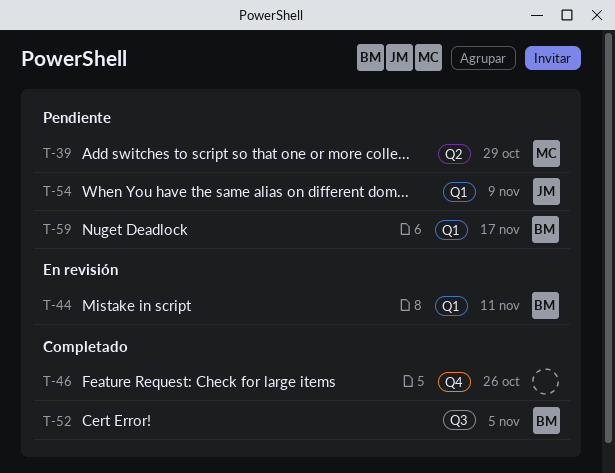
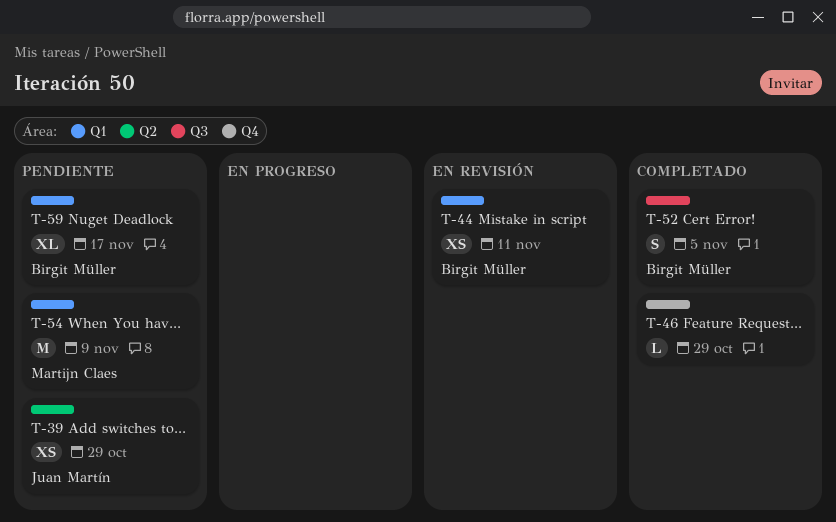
T-39, owner: Martijn Claes -> Juan Martín
T-46, due: Oct 26 -> Oct 29
T-54, owner: Juan Martín -> Martijn Claes

